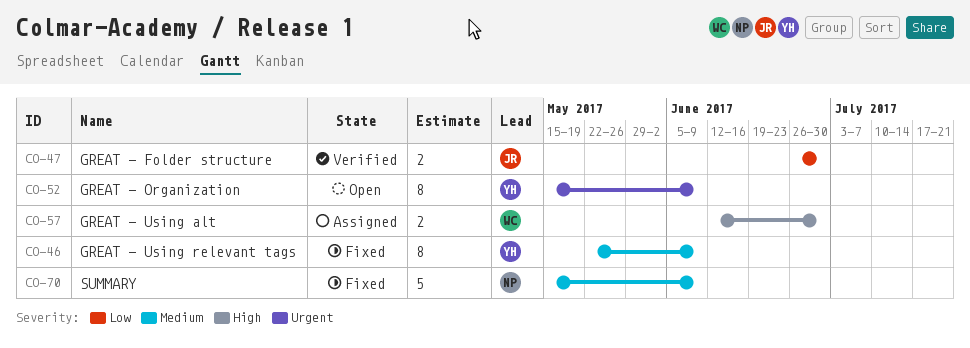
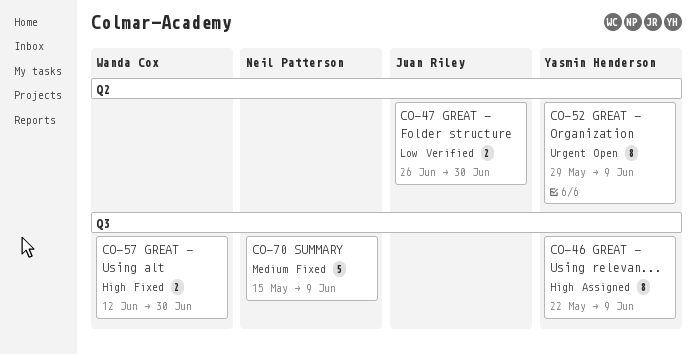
CO-46, status: Fixed -> Assigned
CO-46, priority: Medium -> High
CO-52, start: May 15 -> May 29
CO-57, status: Assigned -> Fixed

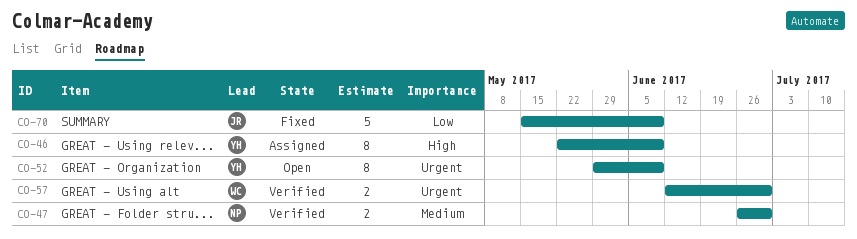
CO-47, owner: Juan Riley -> Neil Patterson
CO-47, priority: Low -> Medium
CO-57, status: Fixed -> Verified
CO-57, priority: High -> Urgent
CO-70, owner: Neil Patterson -> Juan Riley
CO-70, priority: Medium -> Low

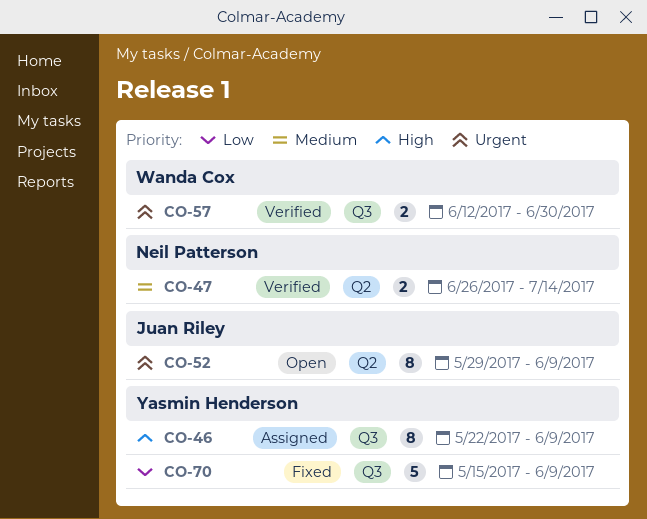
CO-47, due: Jun 30 -> Jul 14
CO-52, owner: Yasmin Henderson -> Juan Riley
CO-70, owner: Juan Riley -> Yasmin Henderson

